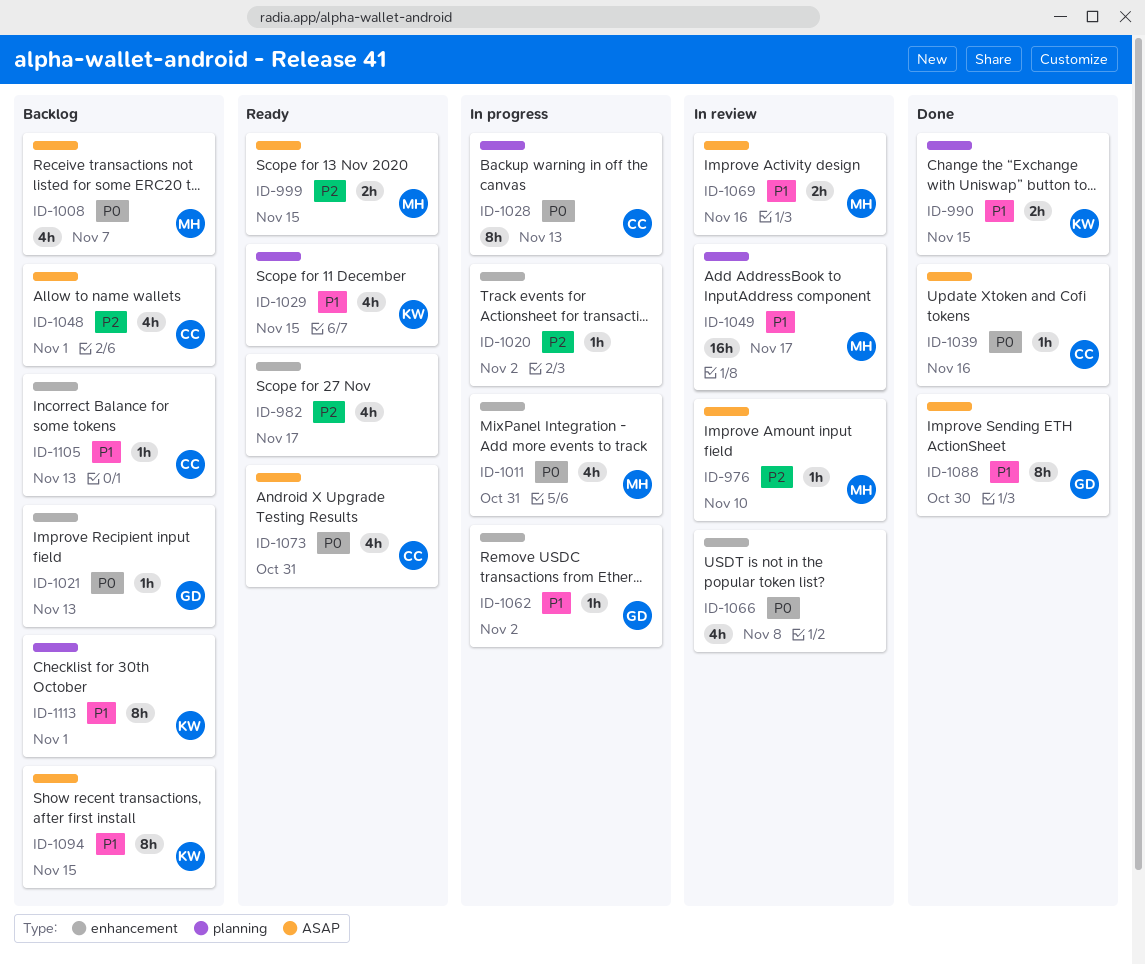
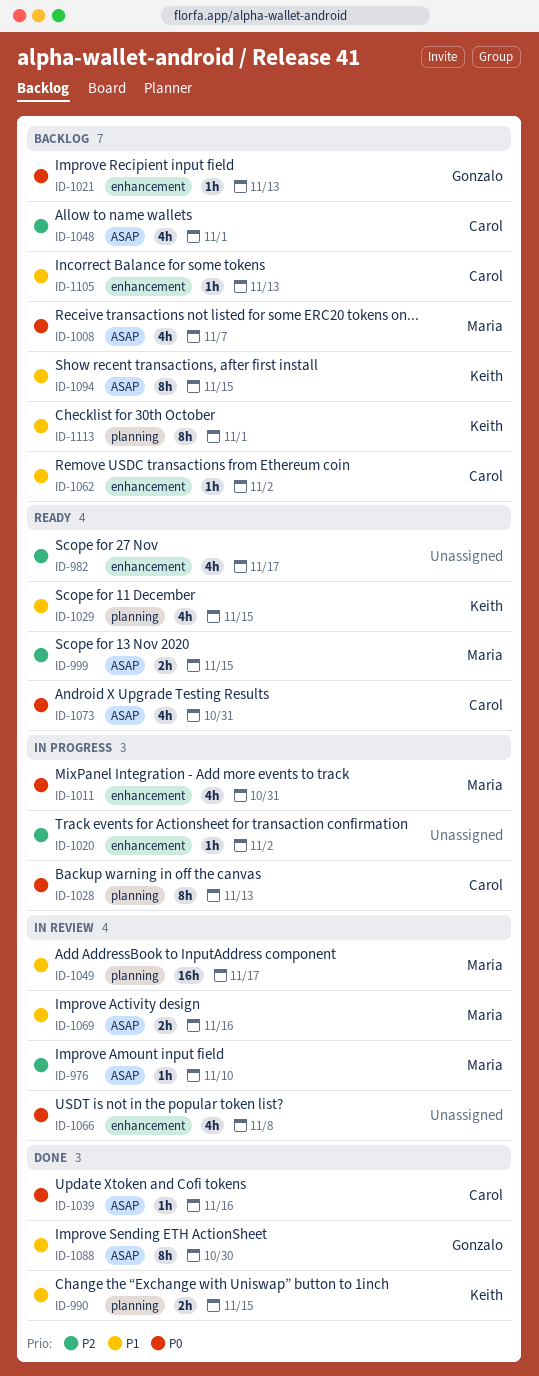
ID-1062, status: In progress -> Backlog
ID-1062, owner: Gonzalo -> Carol

